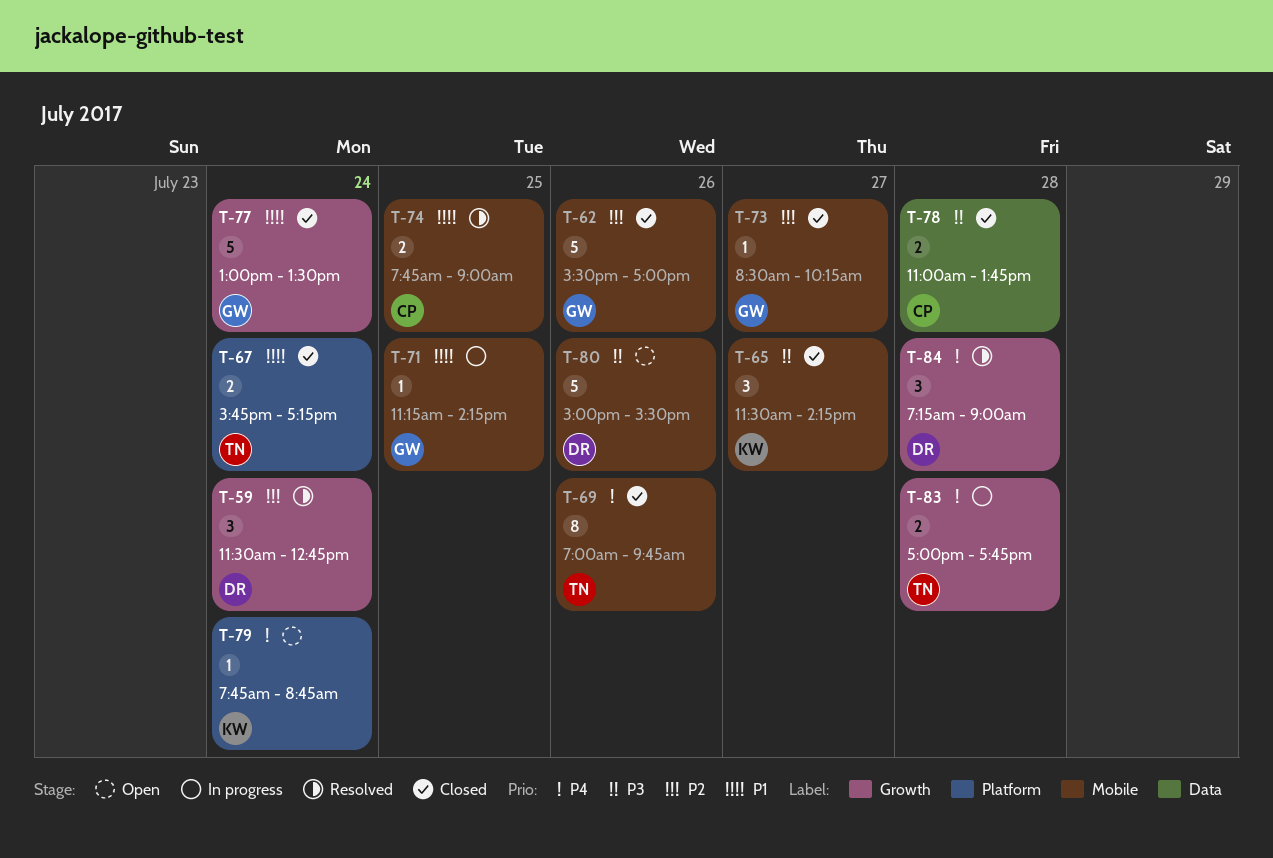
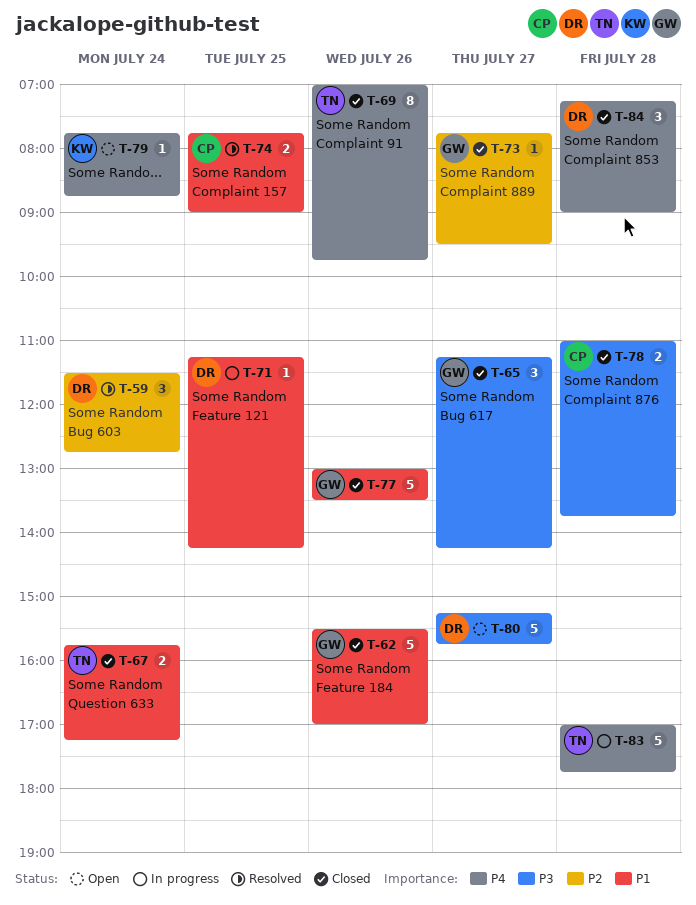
T-62, priority: P2 -> P1
T-65, owner: KW -> GW
T-65, begins: 11:30 -> 11:15
T-71, owner: GW -> DR
T-73, begins: 08:30 -> 07:45
T-73, ends: 10:15 -> 09:30
T-77, day: Jul 24 -> Jul 26
T-80, day: Jul 26 -> Jul 27
T-80, begins: 15:00 -> 15:15
T-80, ends: 15:30 -> 15:45
T-83, estimate: 2 -> 5
T-84, status: Resolved -> Closed

